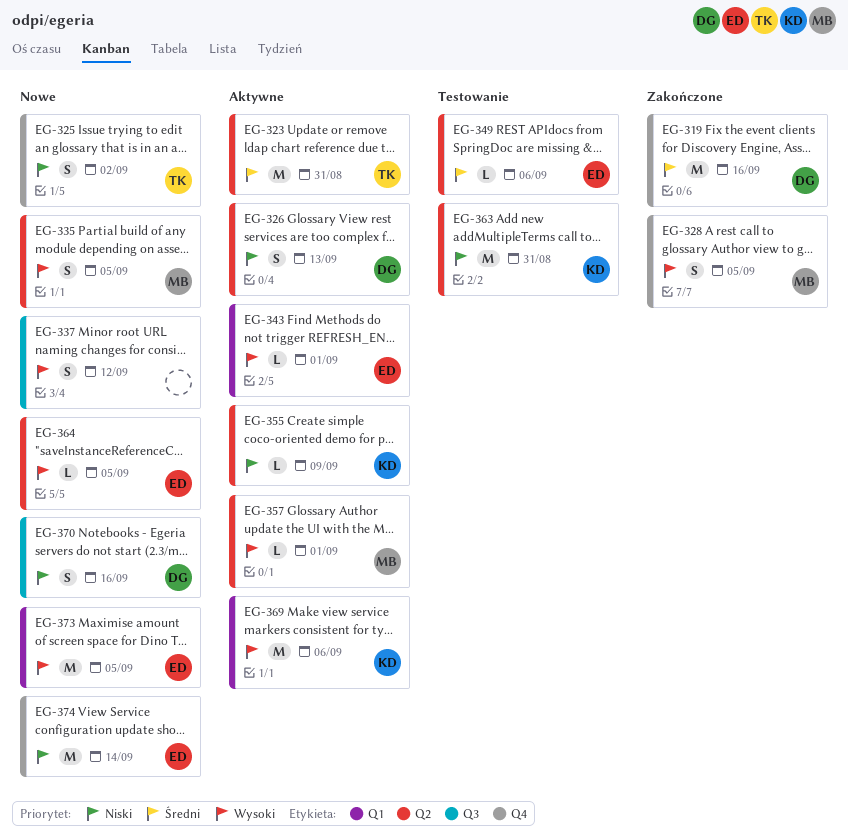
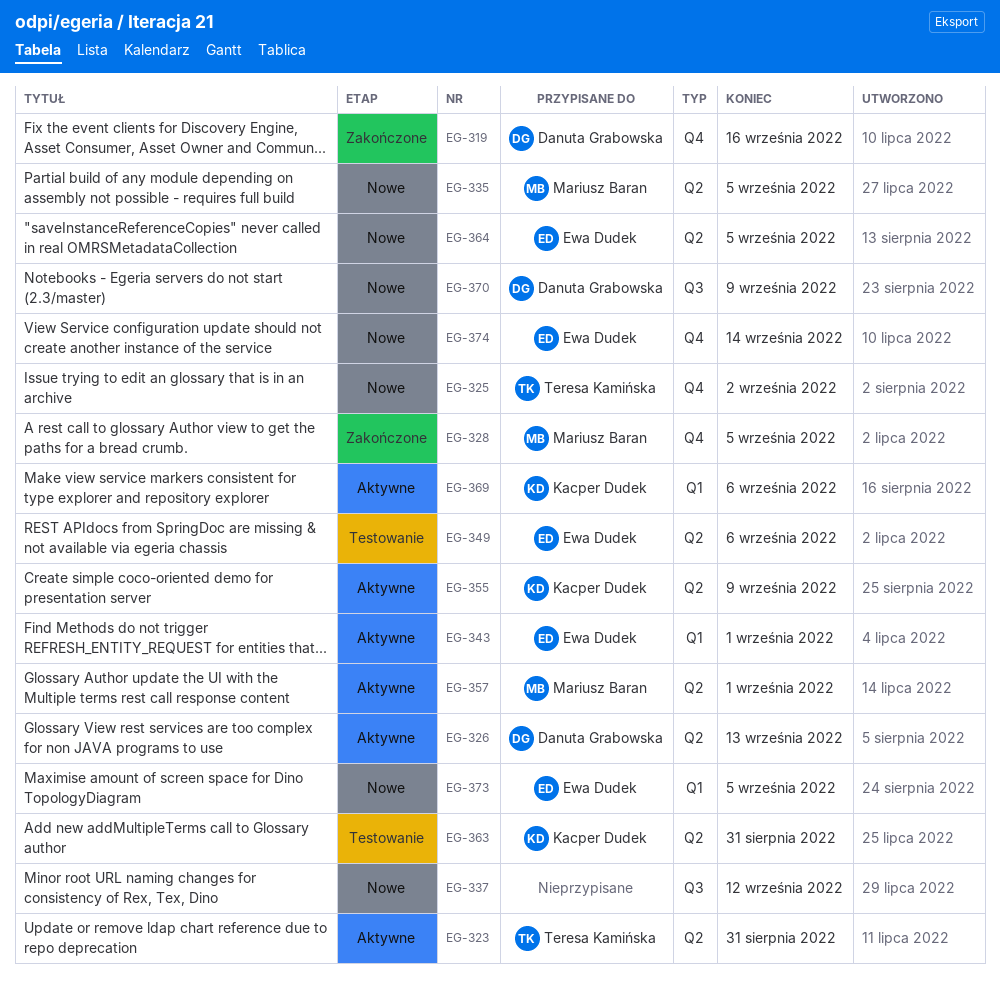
EG-370, due: Sep 16 -> Sep 9

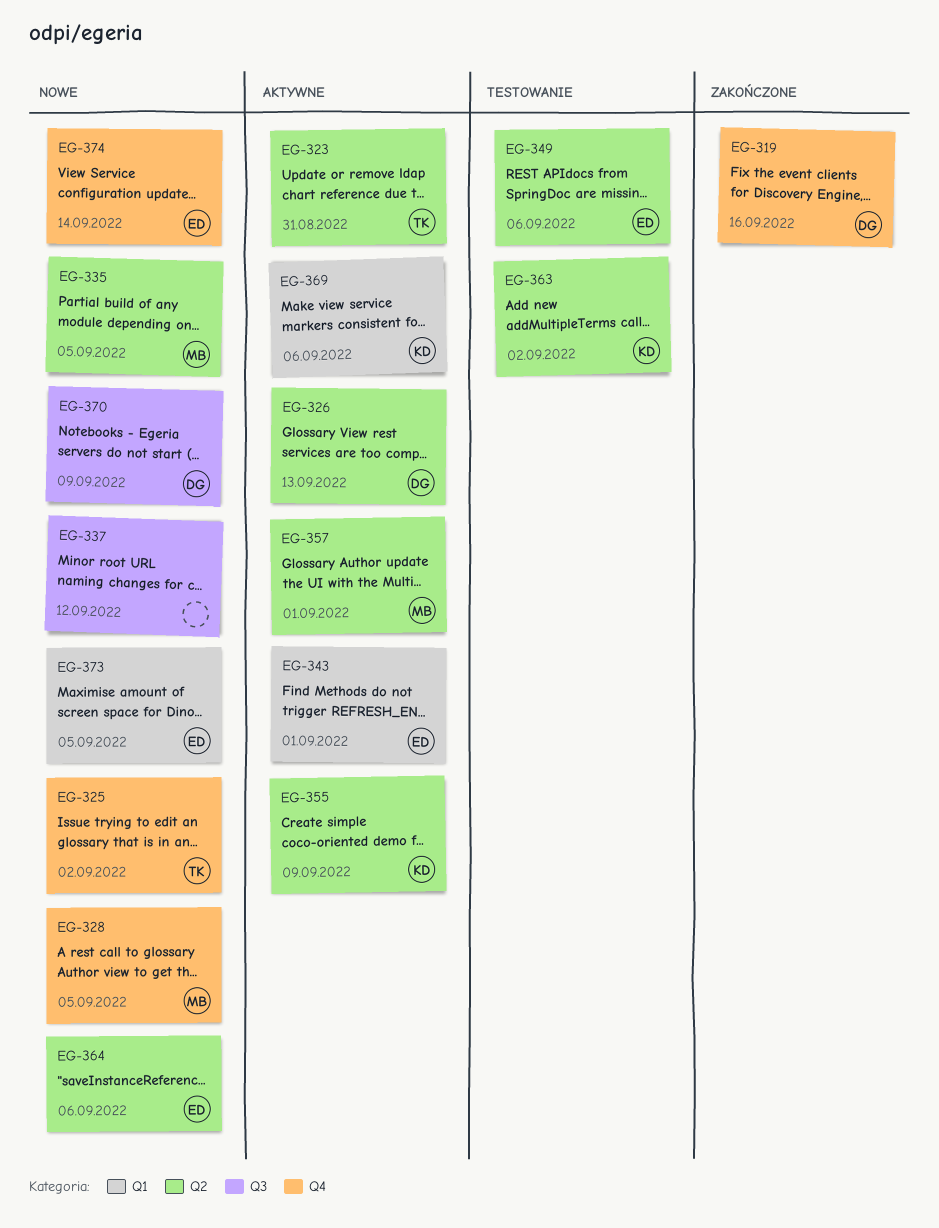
EG-328, status: Zakończone -> Nowe
EG-363, due: Aug 31 -> Sep 2
EG-364, due: Sep 5 -> Sep 6

